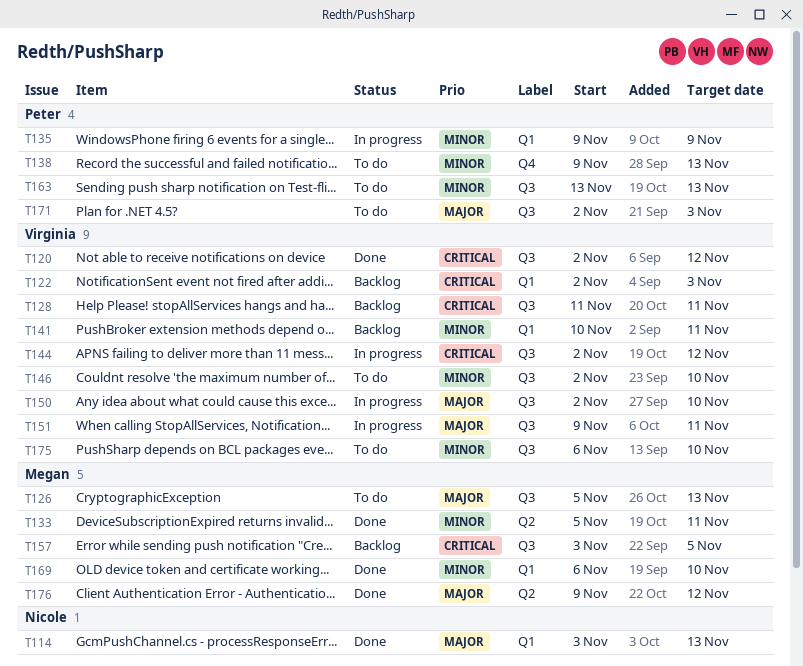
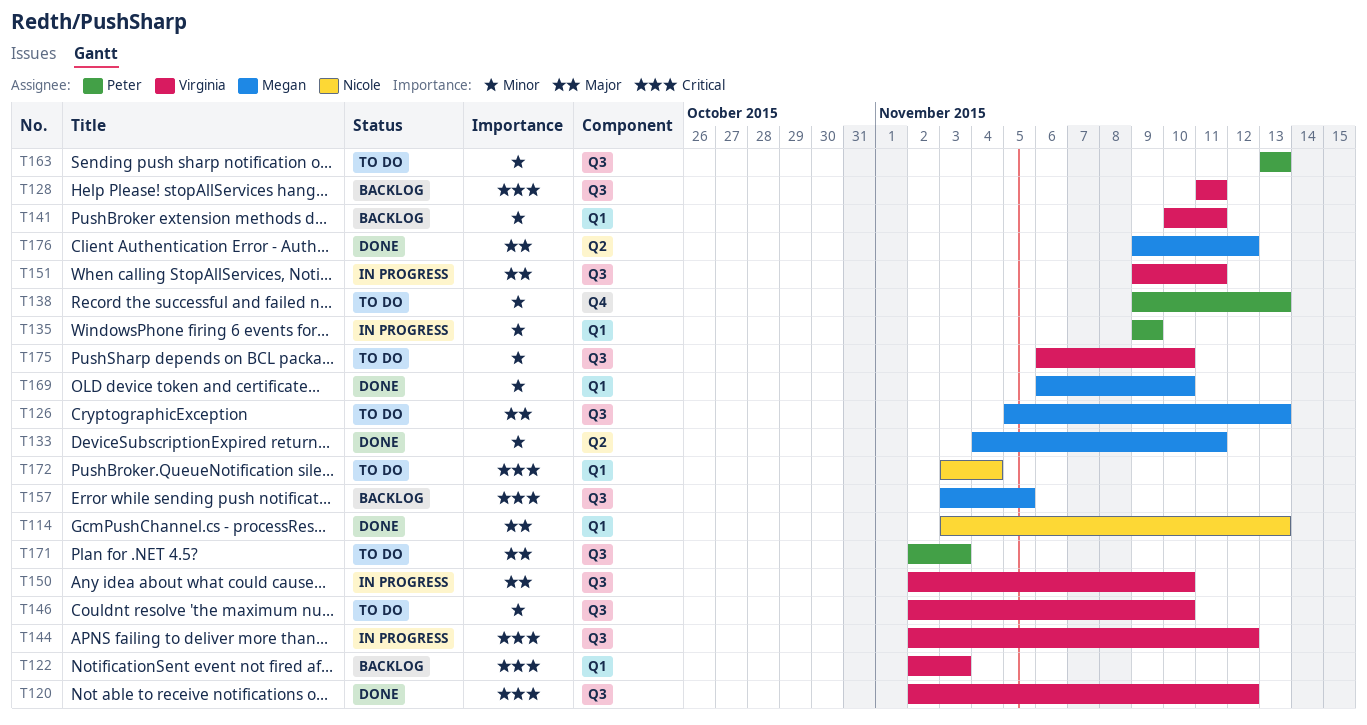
T133, start: Nov 5 -> Nov 4
T172: none -> present

